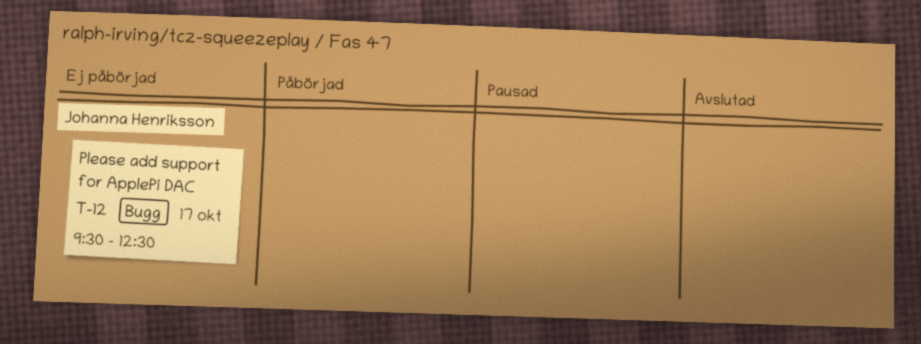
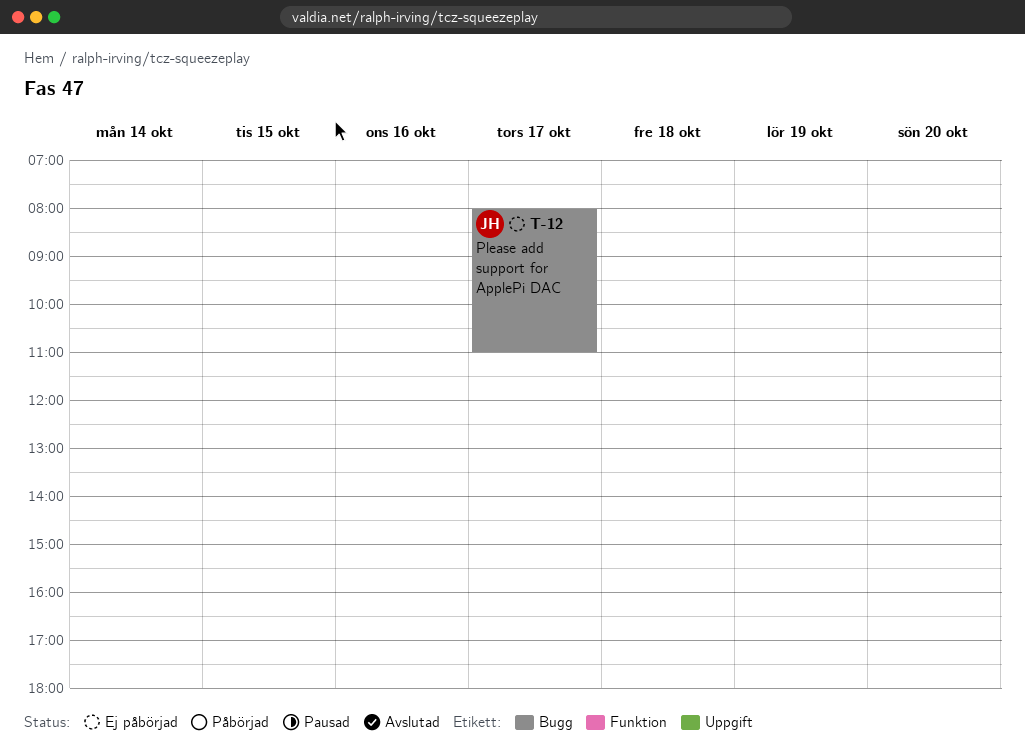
T-12, begins: 09:30 -> 08:00
T-12, ends: 12:30 -> 11:00

